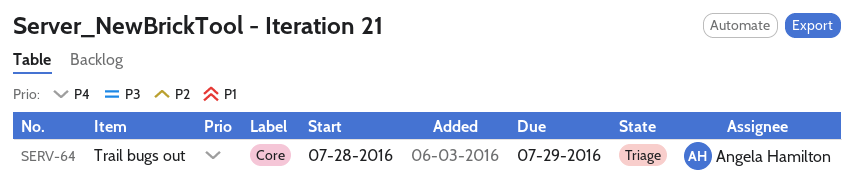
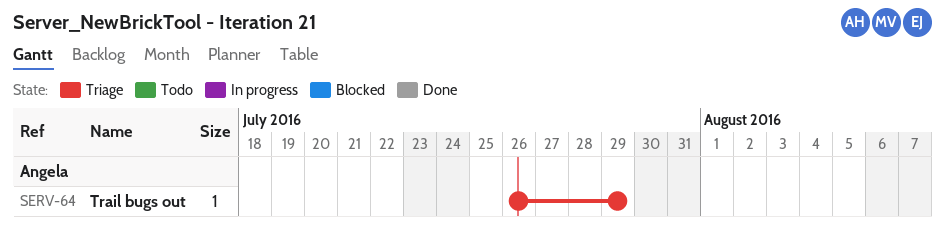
SERV-64, start: Jul 28 -> Jul 26

